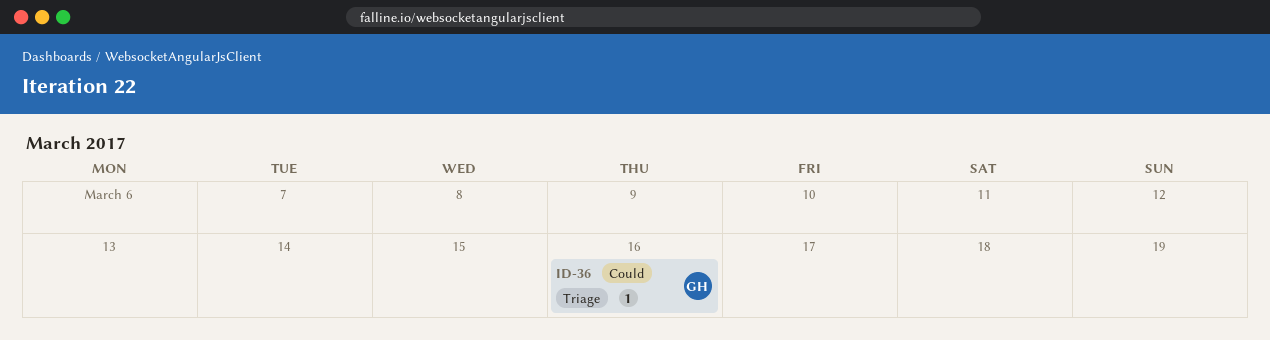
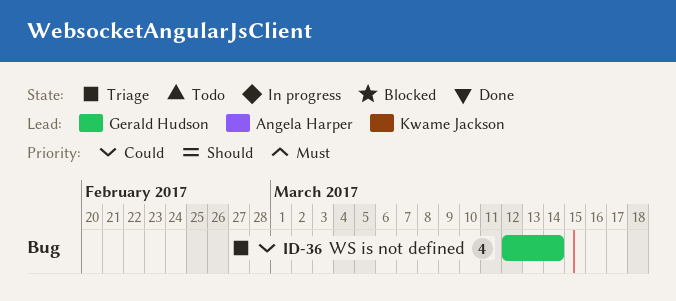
ID-36, estimate: 1 -> 4
ID-36, due: Mar 16 -> Mar 14

